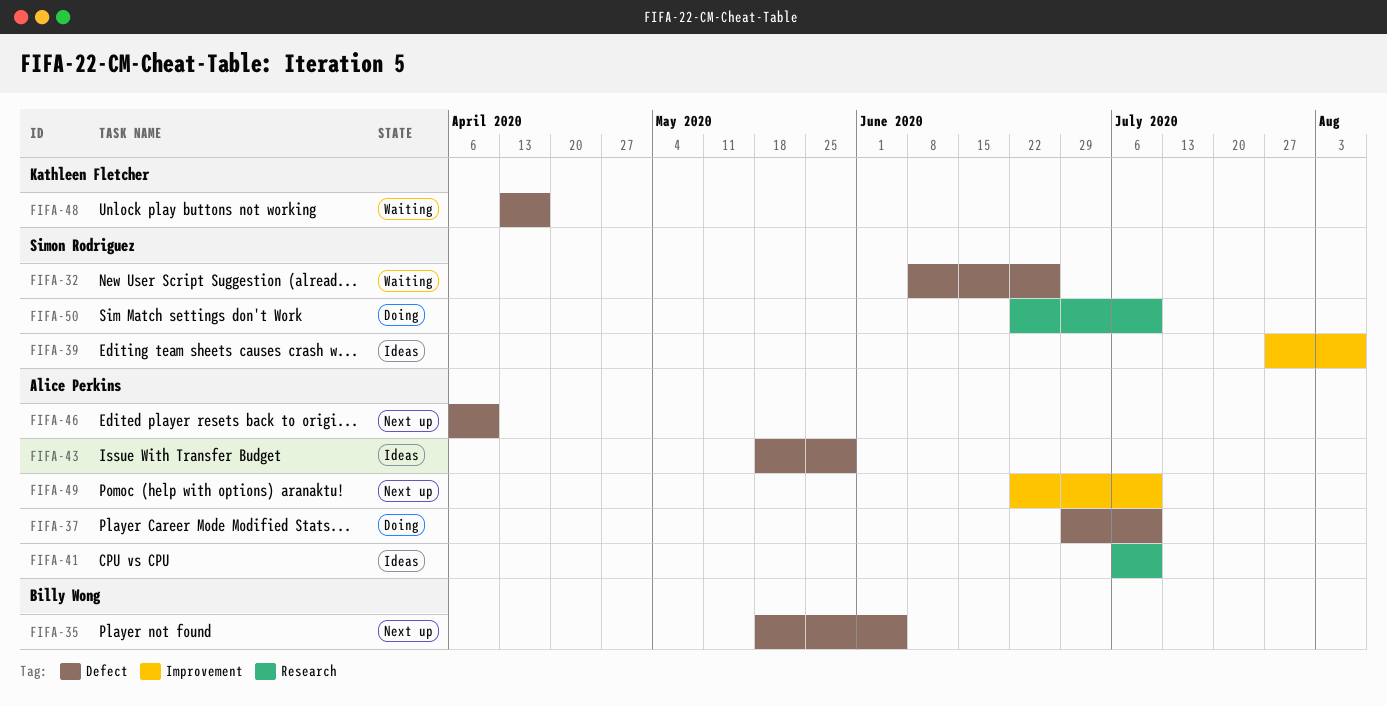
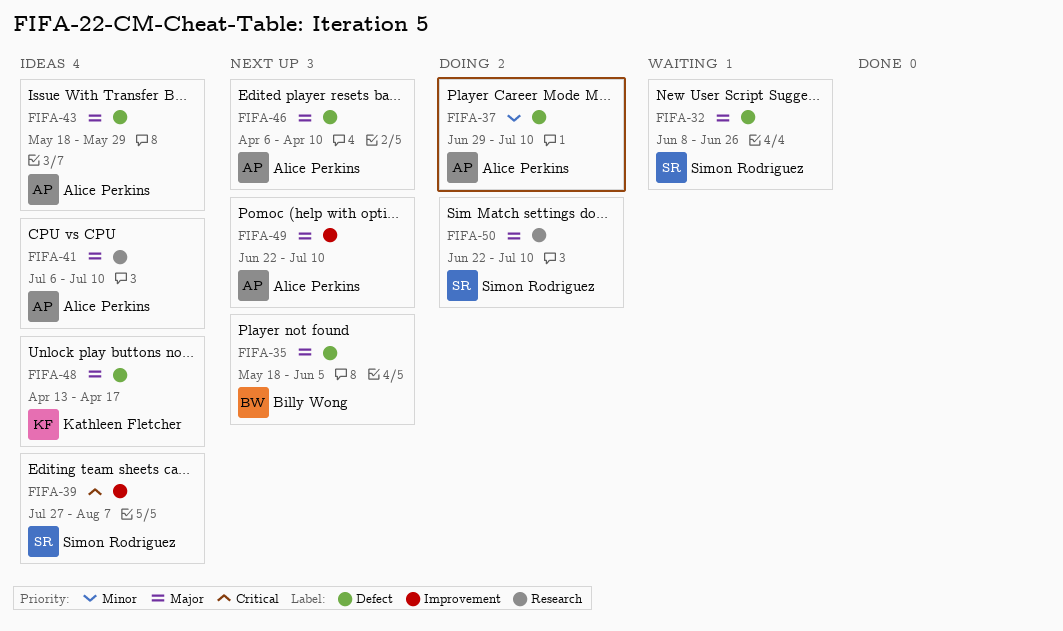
FIFA-48, status: Waiting -> Ideas

